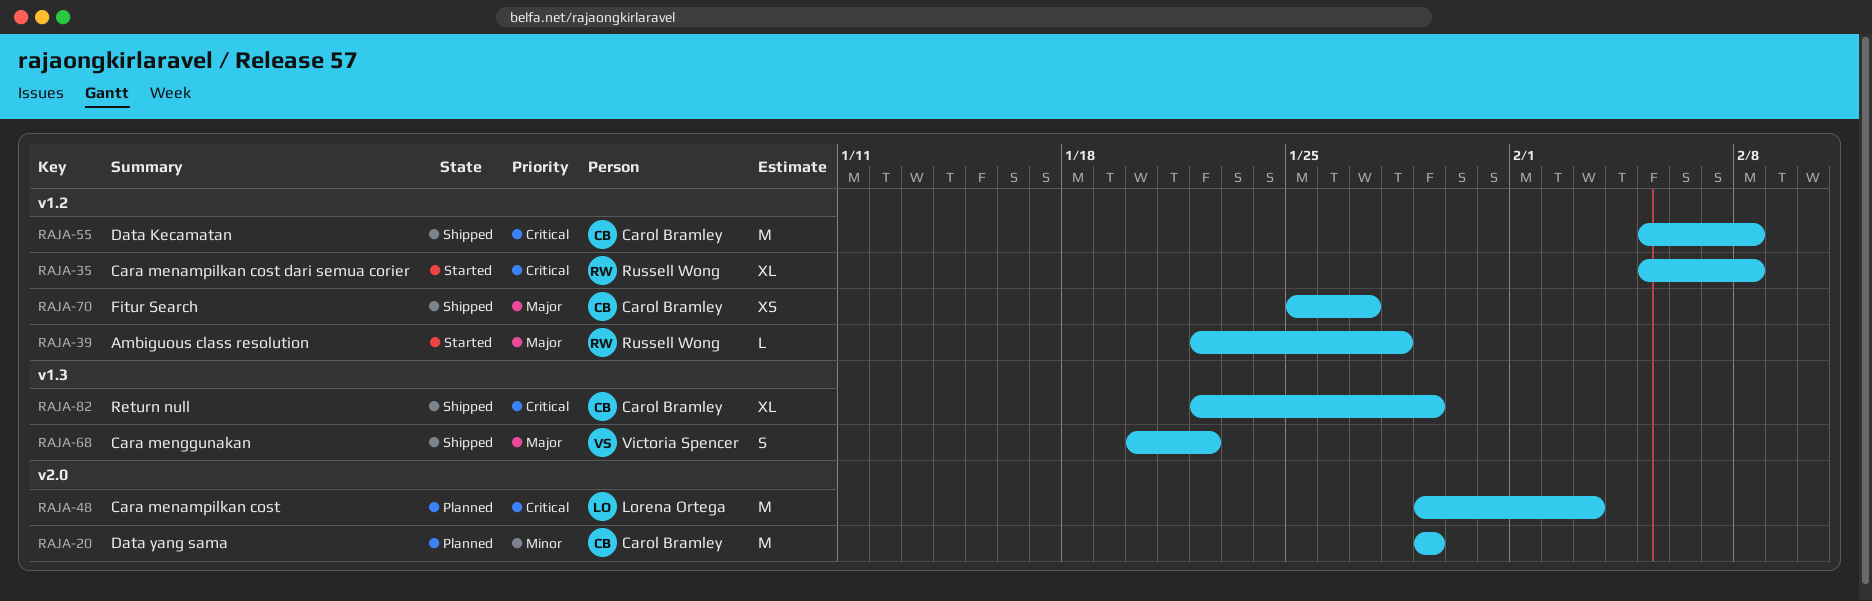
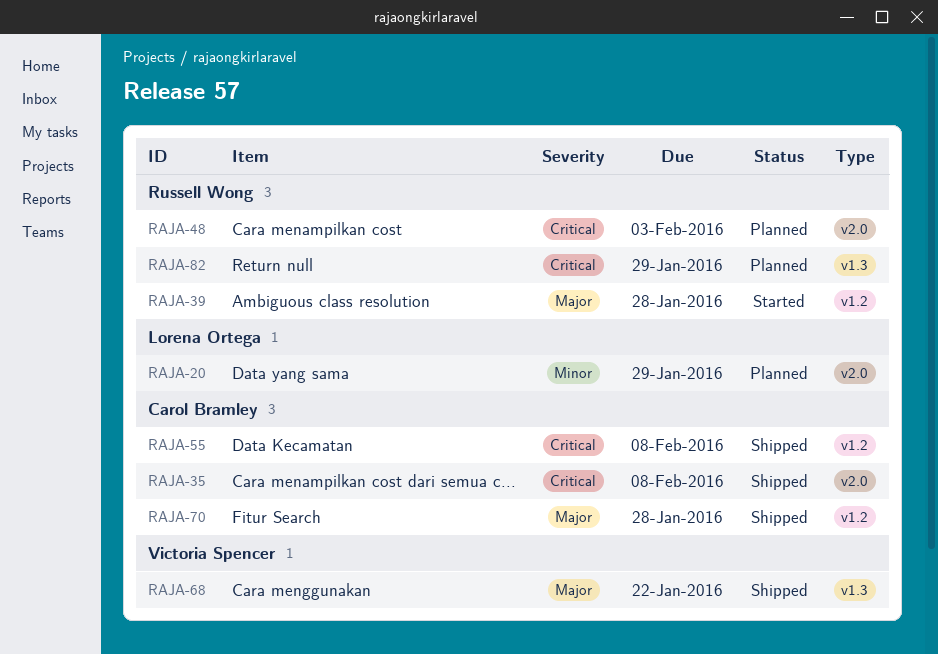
RAJA-20, owner: Carol Bramley -> Lorena Ortega
RAJA-35, status: Started -> Shipped
RAJA-35, owner: Russell Wong -> Carol Bramley
RAJA-35, label: v1.2 -> v2.0
RAJA-48, owner: Lorena Ortega -> Russell Wong
RAJA-70, due: Jan 27 -> Jan 28
RAJA-82, status: Shipped -> Planned
RAJA-82, owner: Carol Bramley -> Russell Wong

